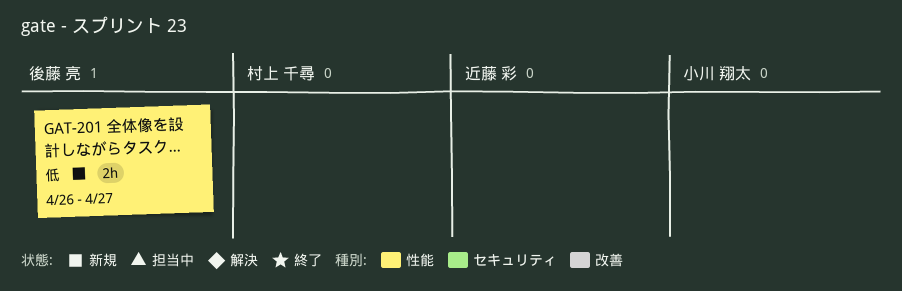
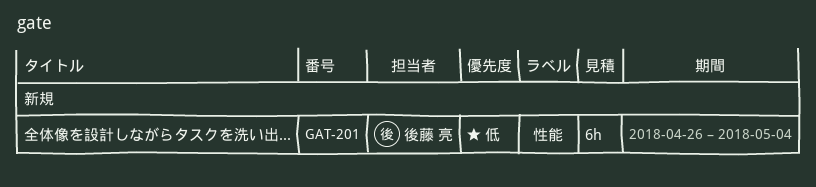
GAT-201, estimate: 2h -> 6h
GAT-201, due: Apr 27 -> May 4

